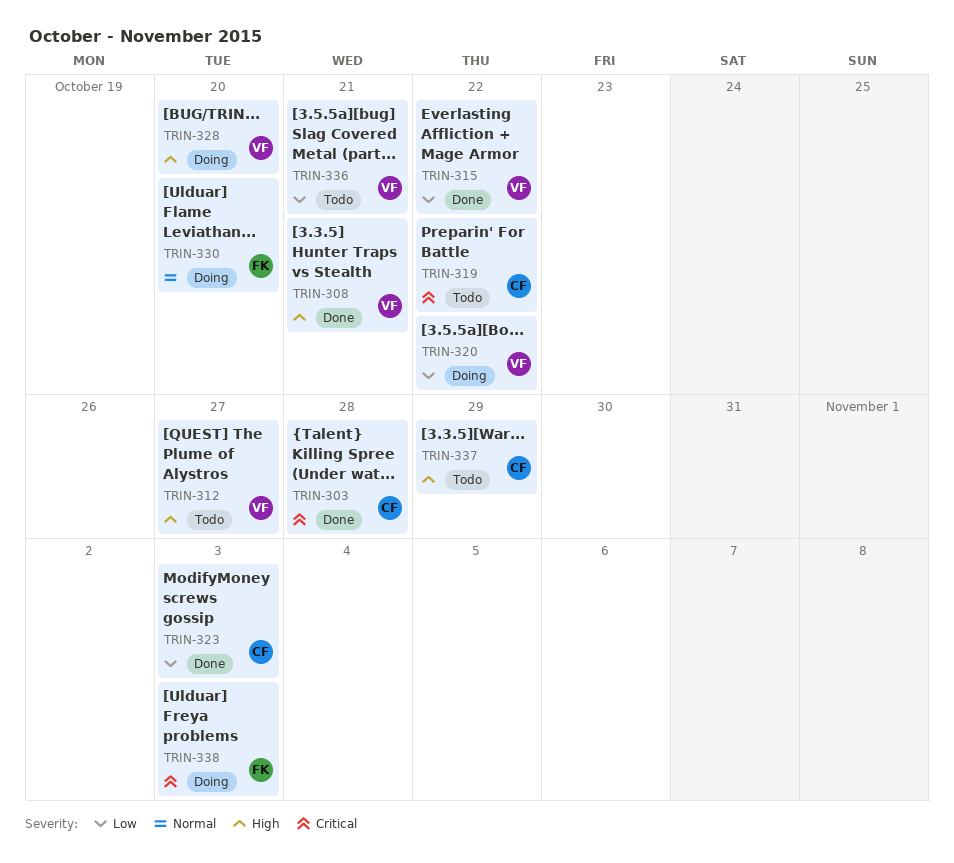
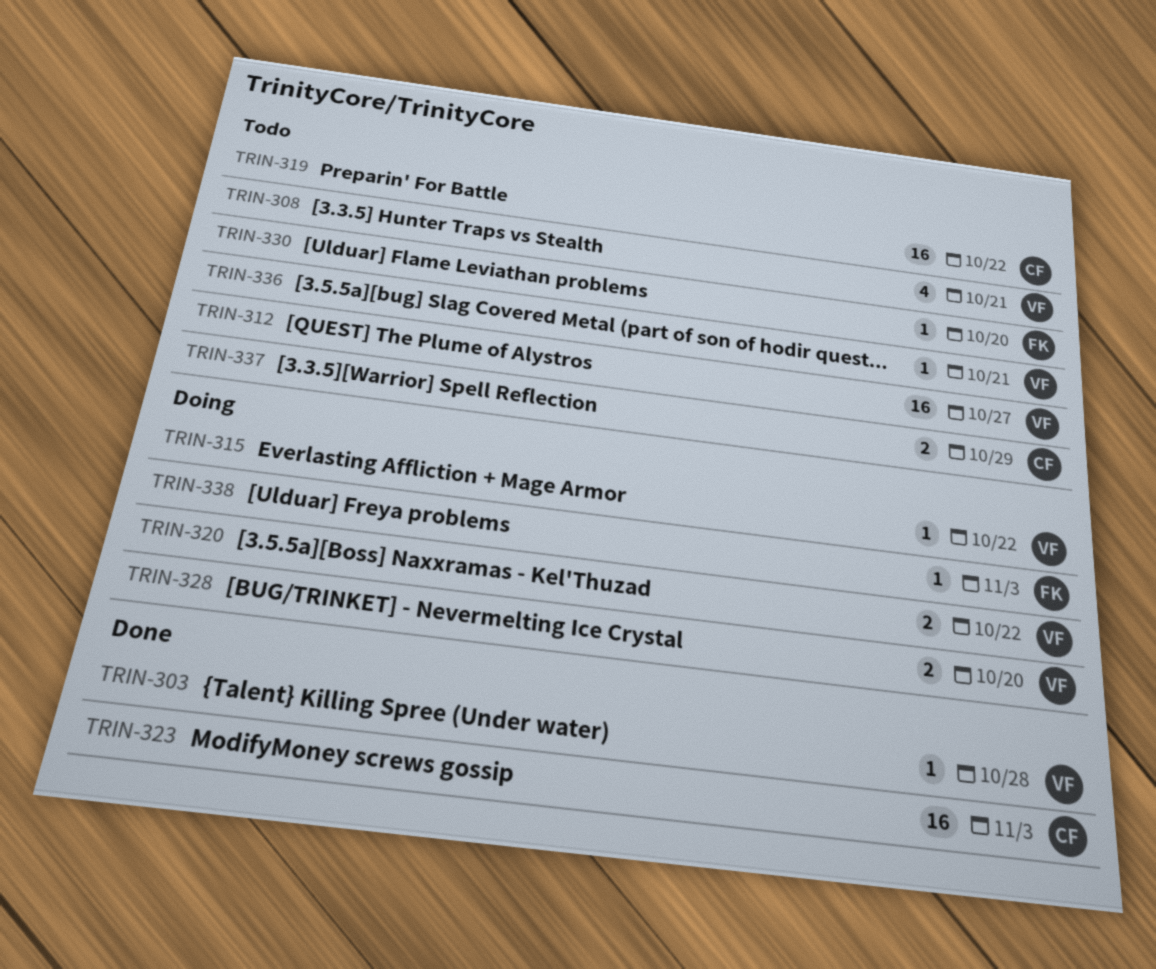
TRIN-303, owner: CF -> VF
TRIN-308, status: Done -> Todo
TRIN-315, status: Done -> Doing
TRIN-330, status: Doing -> Todo

